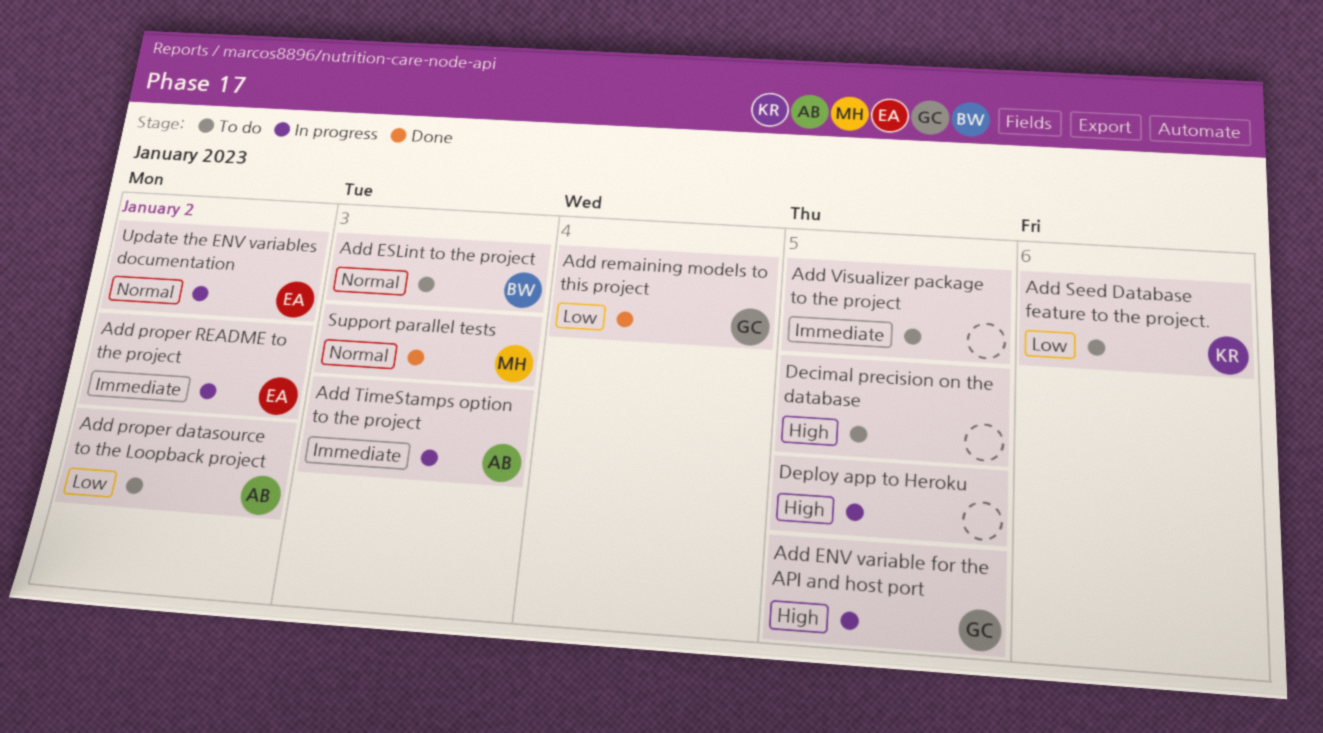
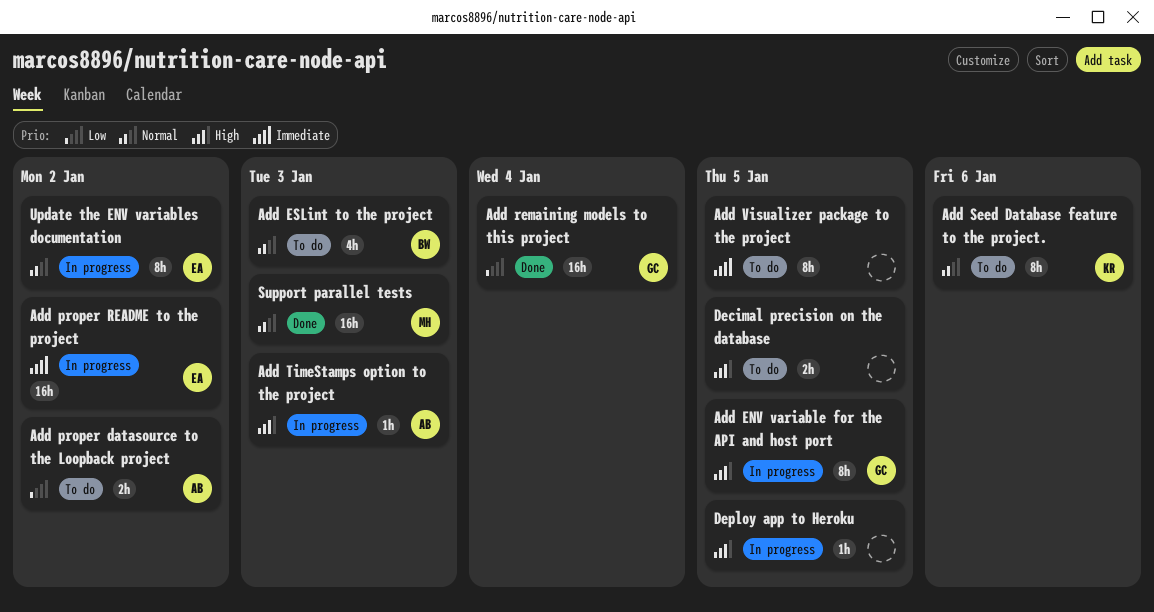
Add Seed Database feature to the project., priority: Low -> Normal
Add TimeStamps option to the project, priority: Immediate -> High

